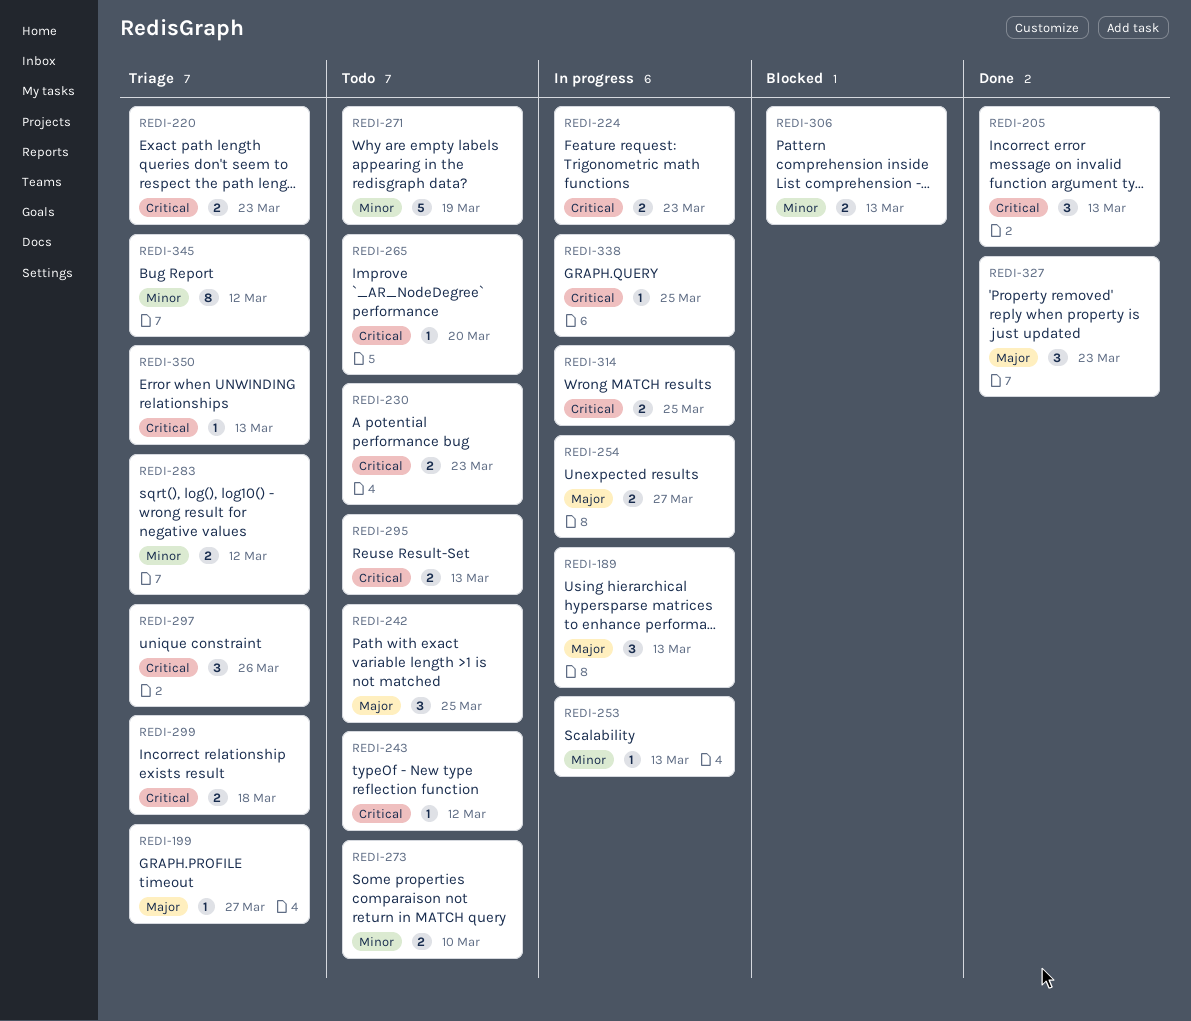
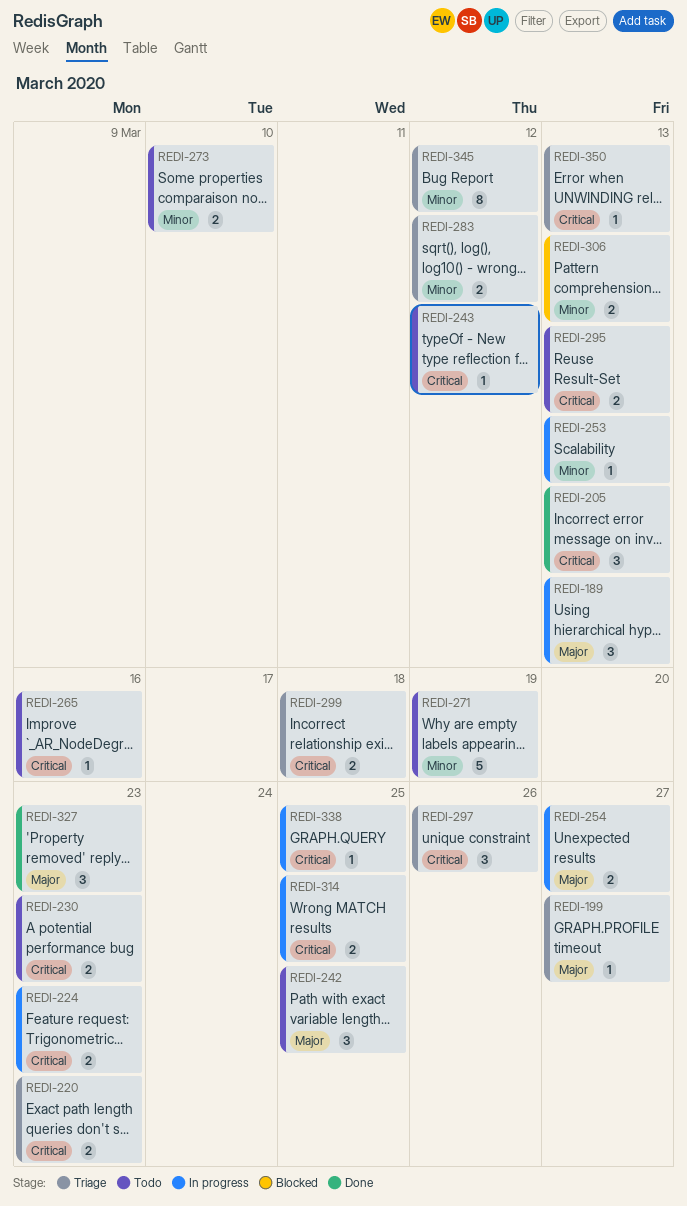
REDI-265, due: Mar 20 -> Mar 16

